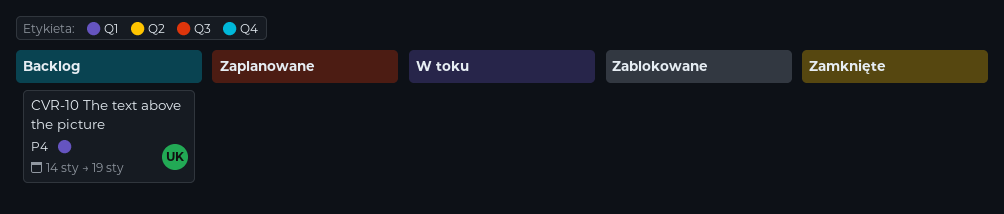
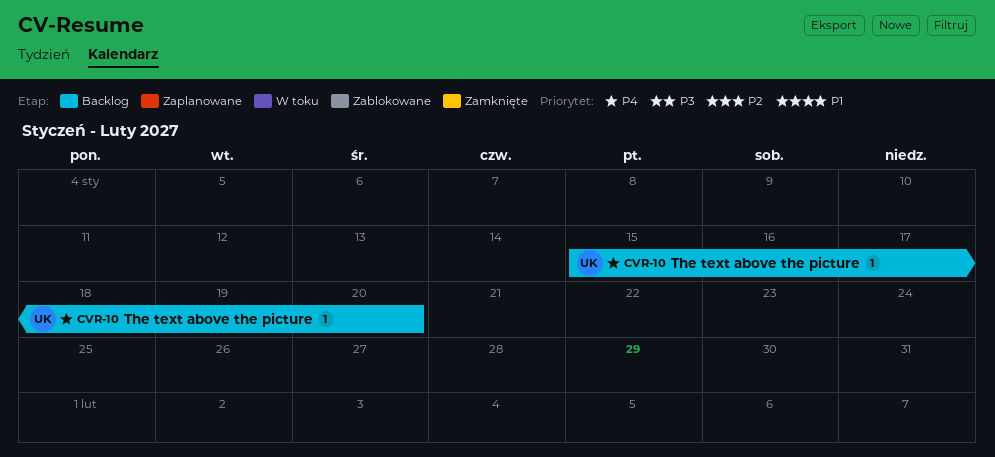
CVR-10, start: Jan 14 -> Jan 15
CVR-10, due: Jan 19 -> Jan 20

